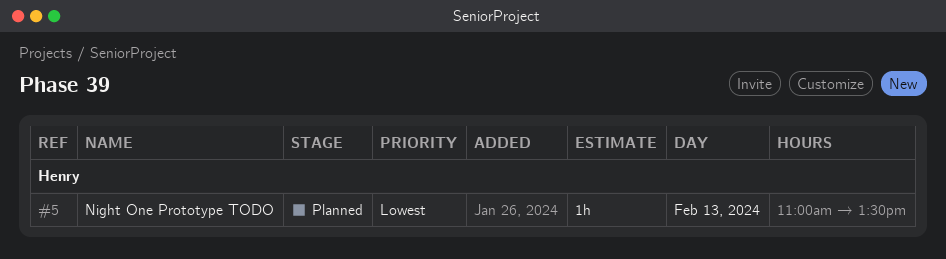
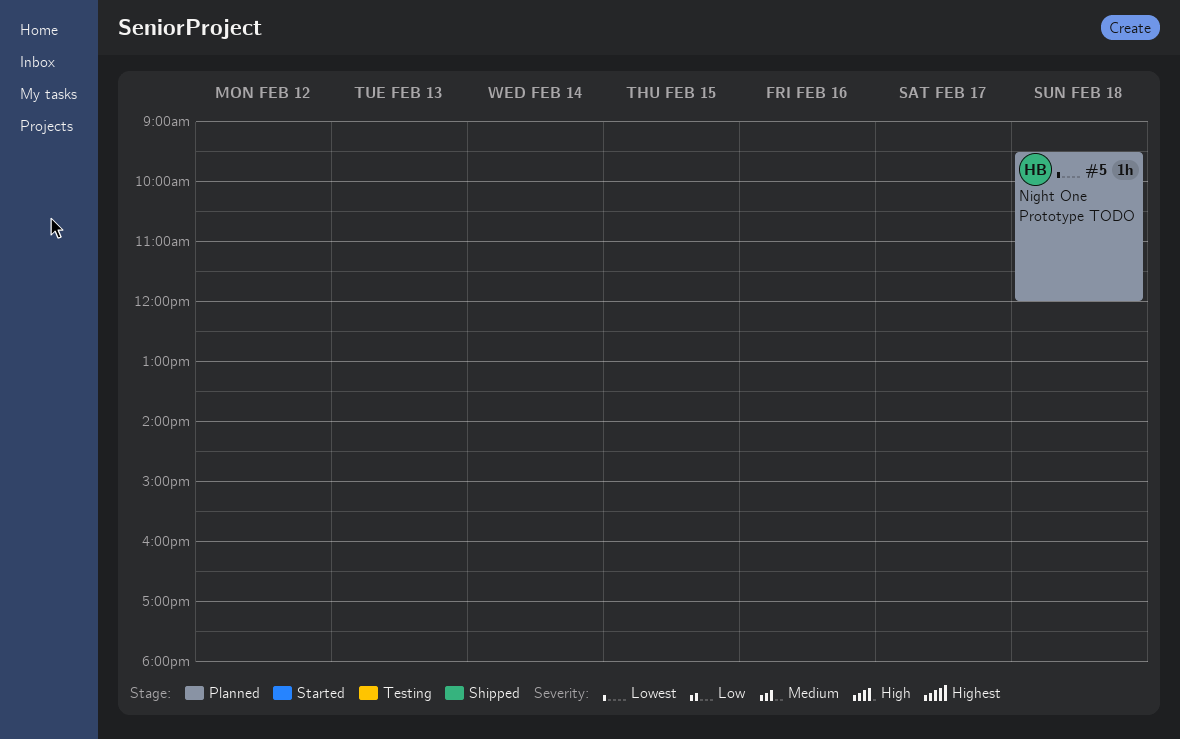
#5, day: Feb 13 -> Feb 18
#5, begins: 11:00 -> 09:30
#5, ends: 13:30 -> 12:00

